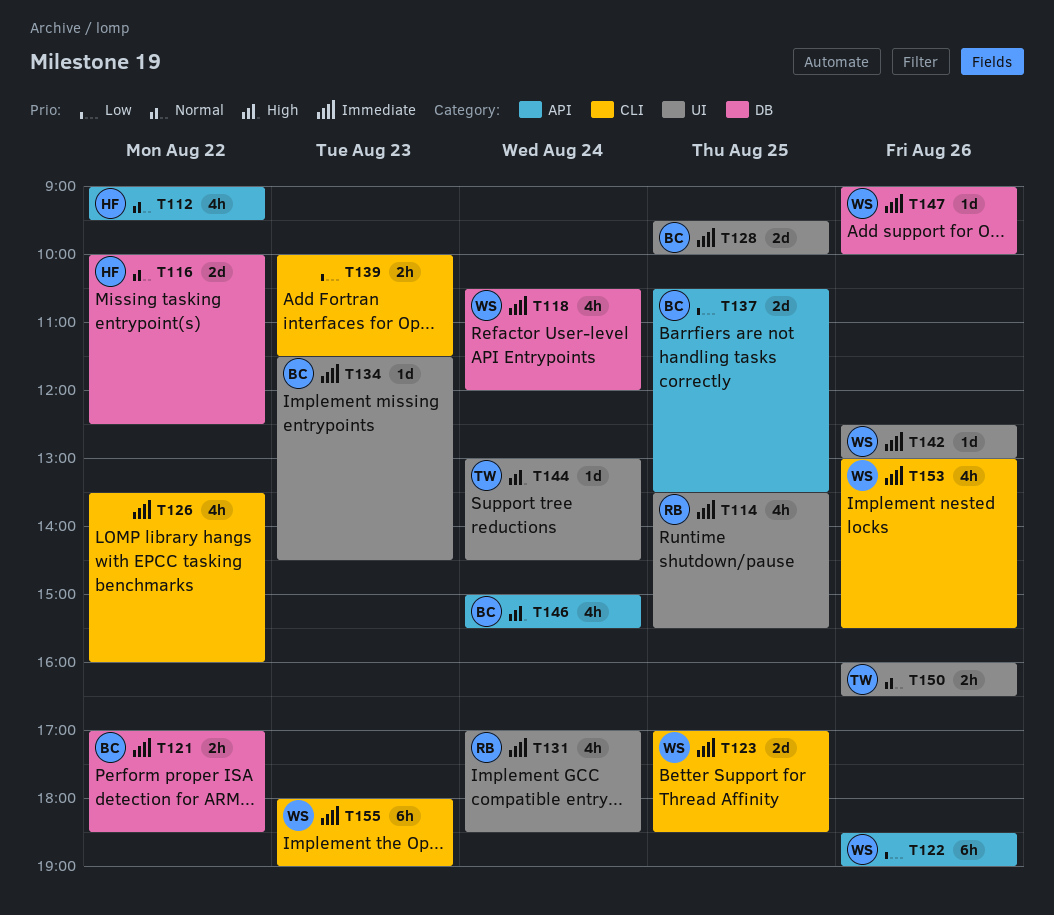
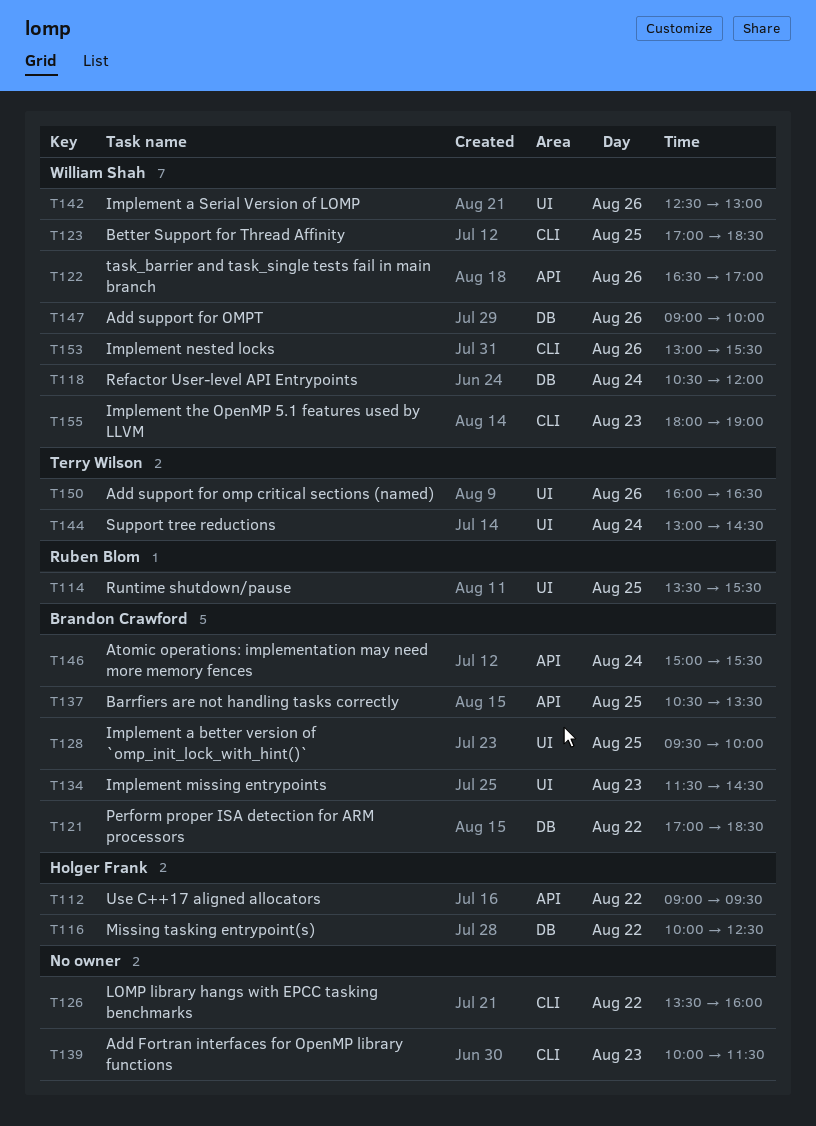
T122, begins: 18:30 -> 16:30
T122, ends: 19:00 -> 17:00
T131: present -> none

